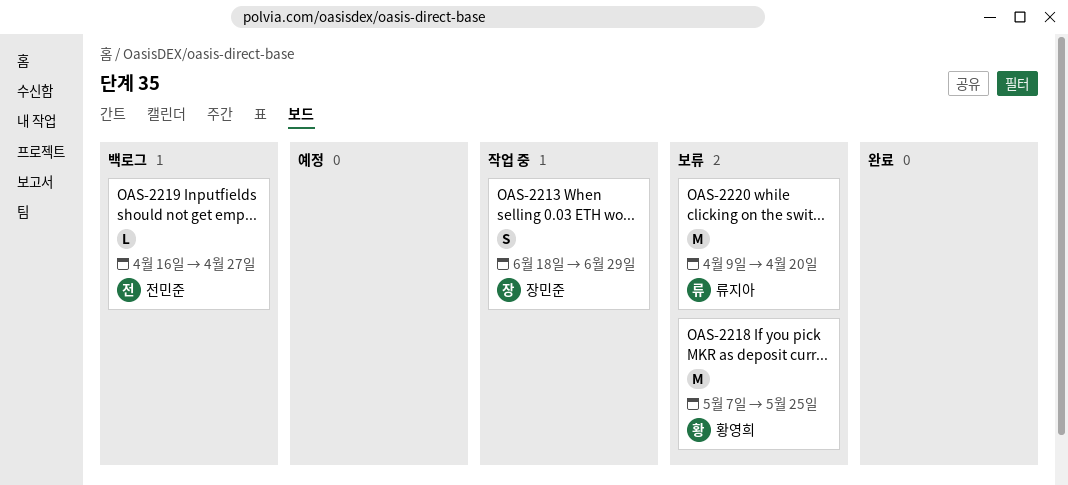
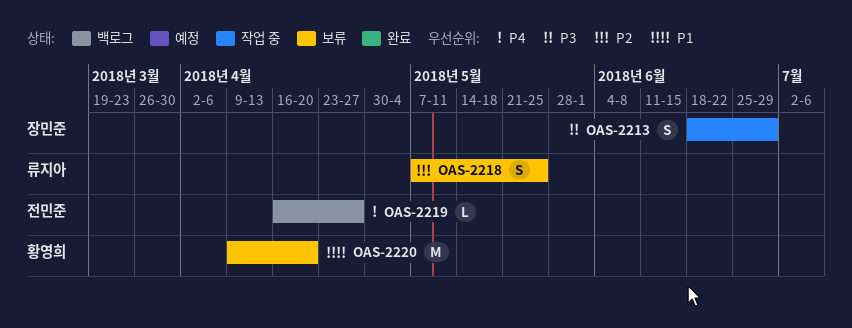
OAS-2218, owner: 황영희 -> 류지아
OAS-2218, estimate: M -> S
OAS-2220, owner: 류지아 -> 황영희

